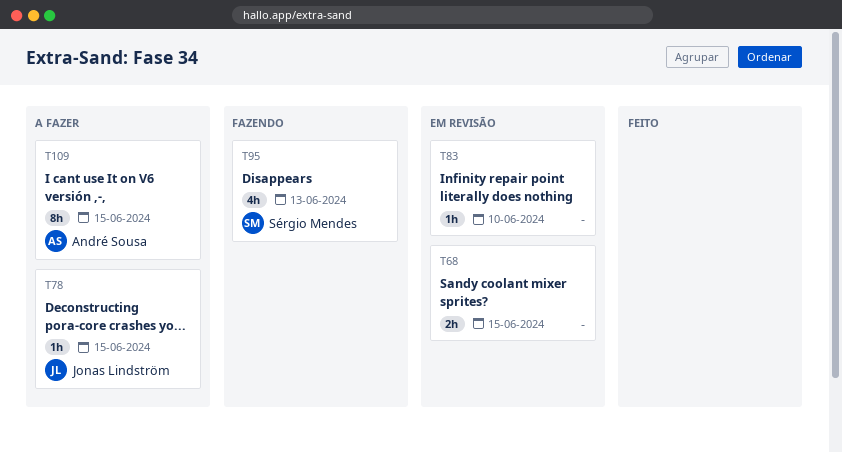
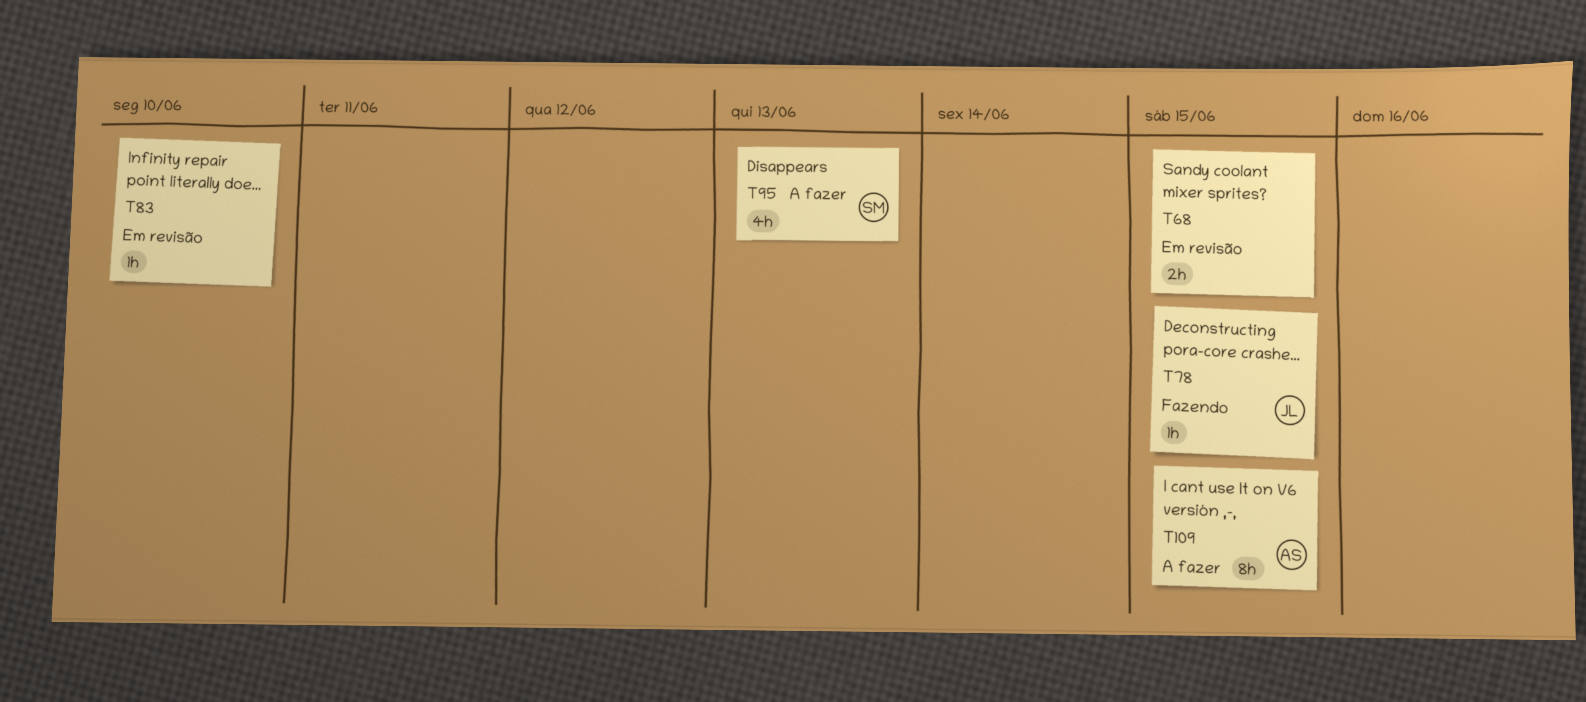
T78, status: A fazer -> Fazendo
T95, status: Fazendo -> A fazer

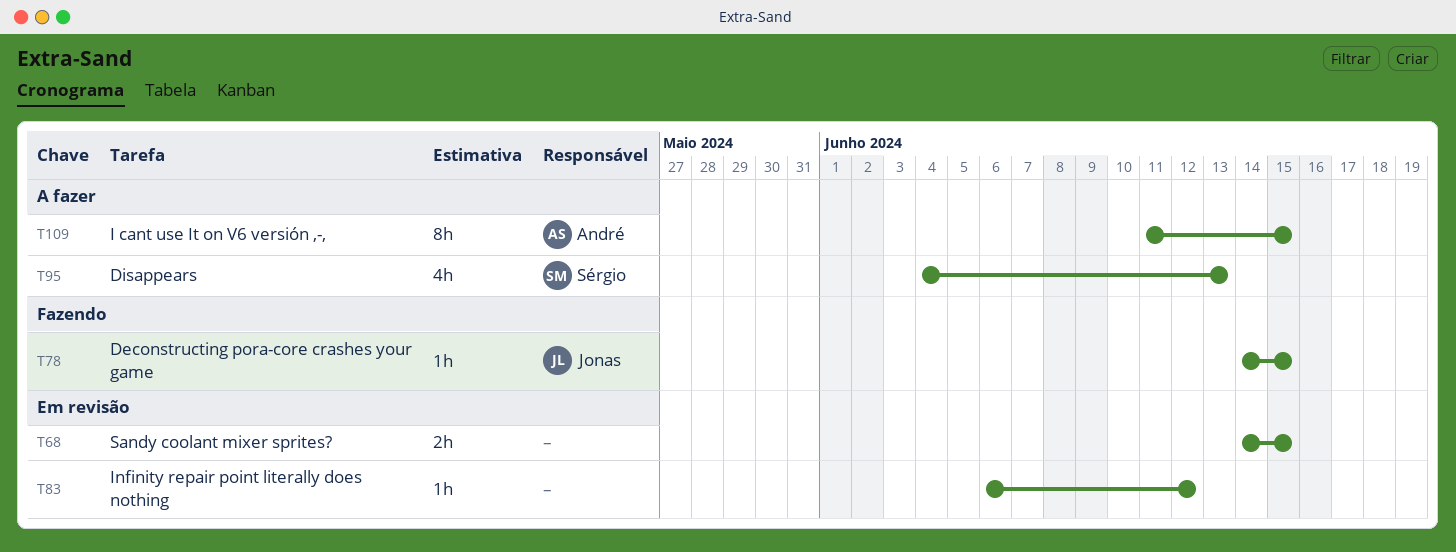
T83, due: Jun 10 -> Jun 12

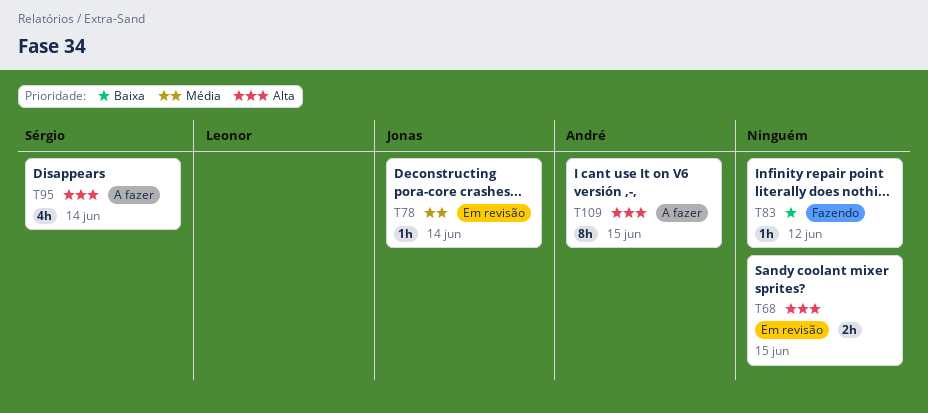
T78, status: Fazendo -> Em revisão
T78, due: Jun 15 -> Jun 14
T83, status: Em revisão -> Fazendo
T95, due: Jun 13 -> Jun 14

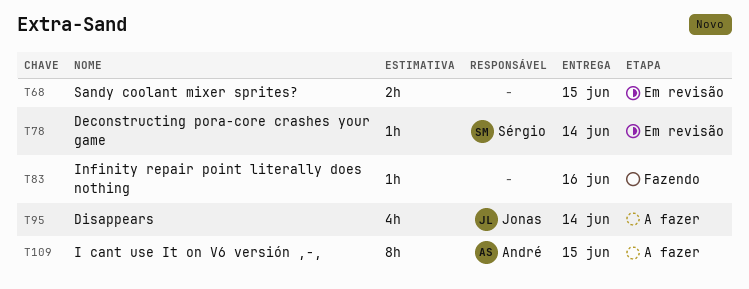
T78, owner: Jonas -> Sérgio
T83, due: Jun 12 -> Jun 16
T95, owner: Sérgio -> Jonas

